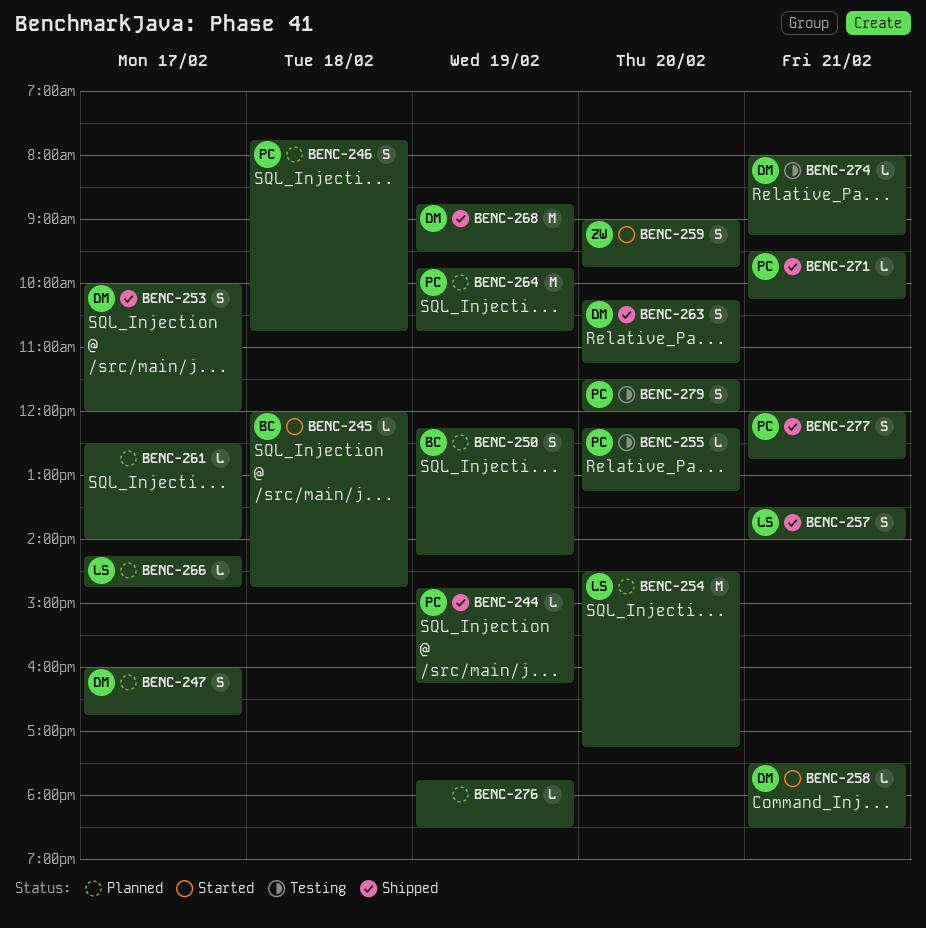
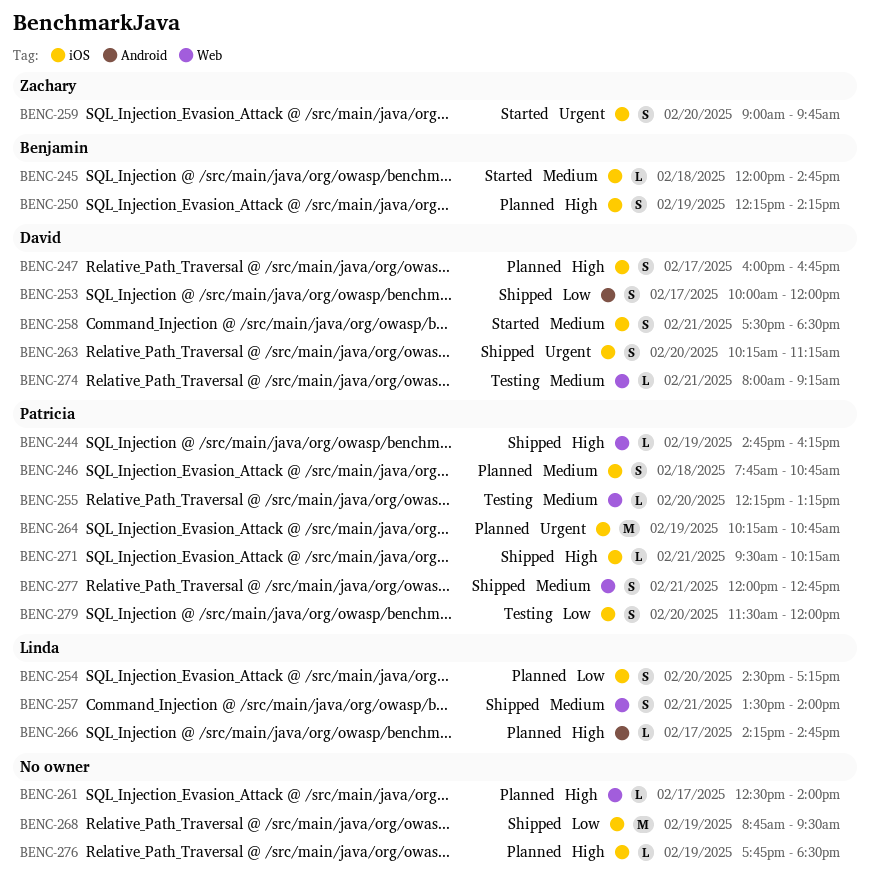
BENC-254, estimate: M -> S
BENC-258, estimate: L -> S
BENC-264, begins: 09:45 -> 10:15
BENC-268, owner: David -> none

